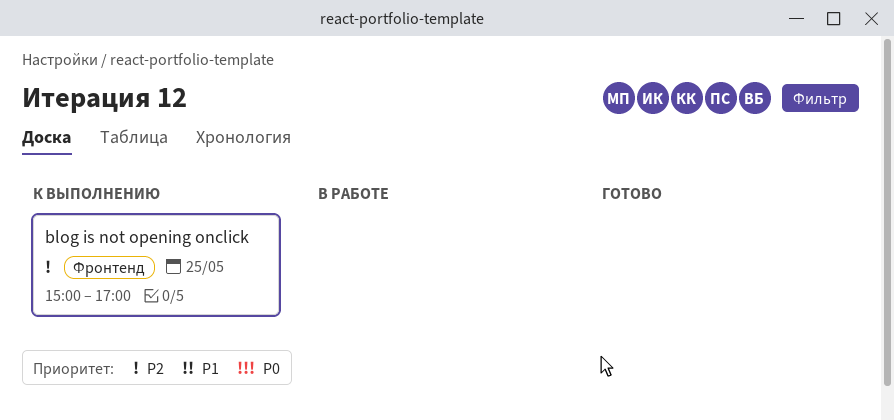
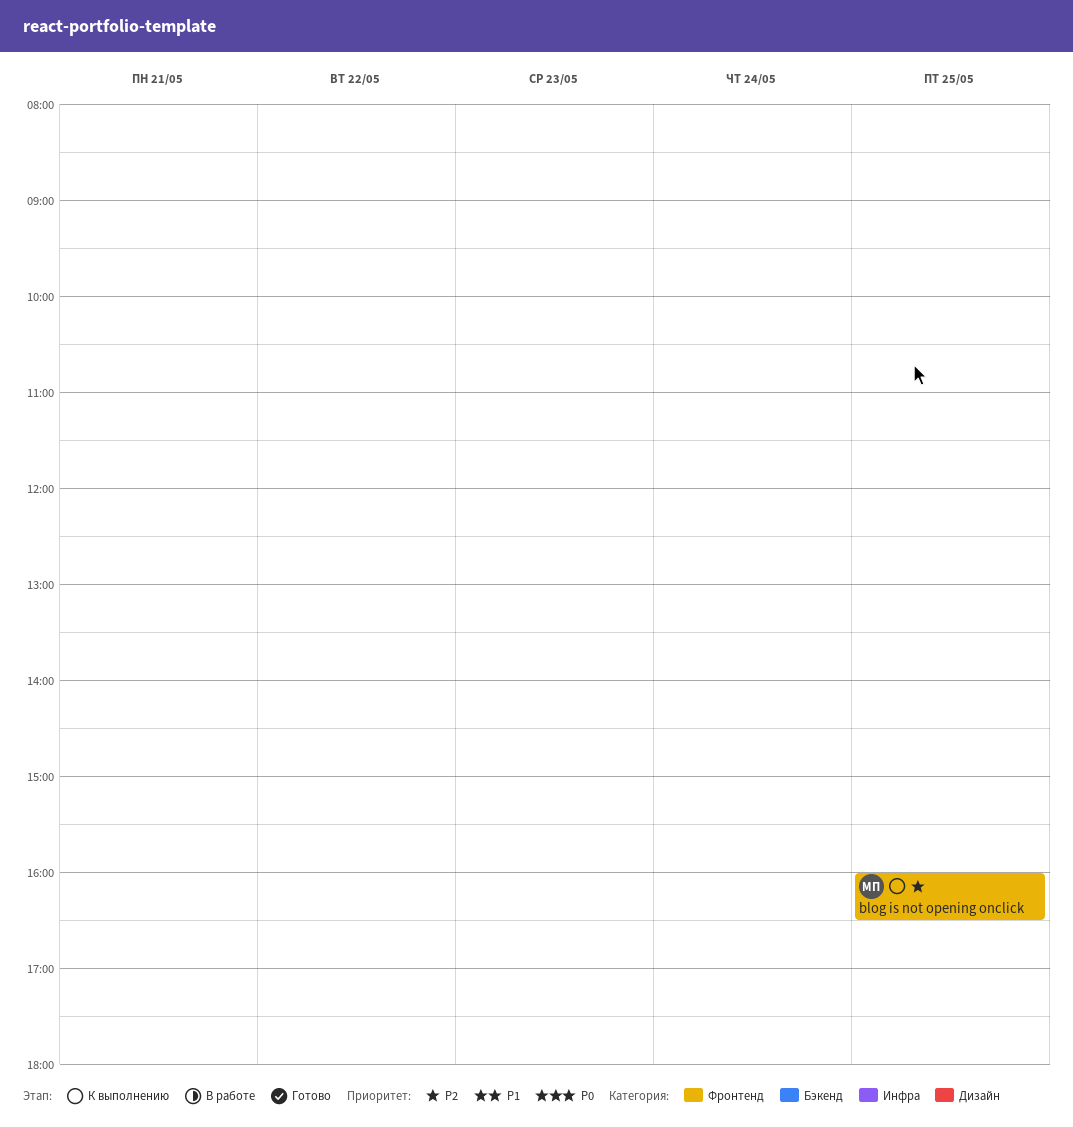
blog is not opening onclick, begins: 15:00 -> 16:00
blog is not opening onclick, ends: 17:00 -> 16:30

